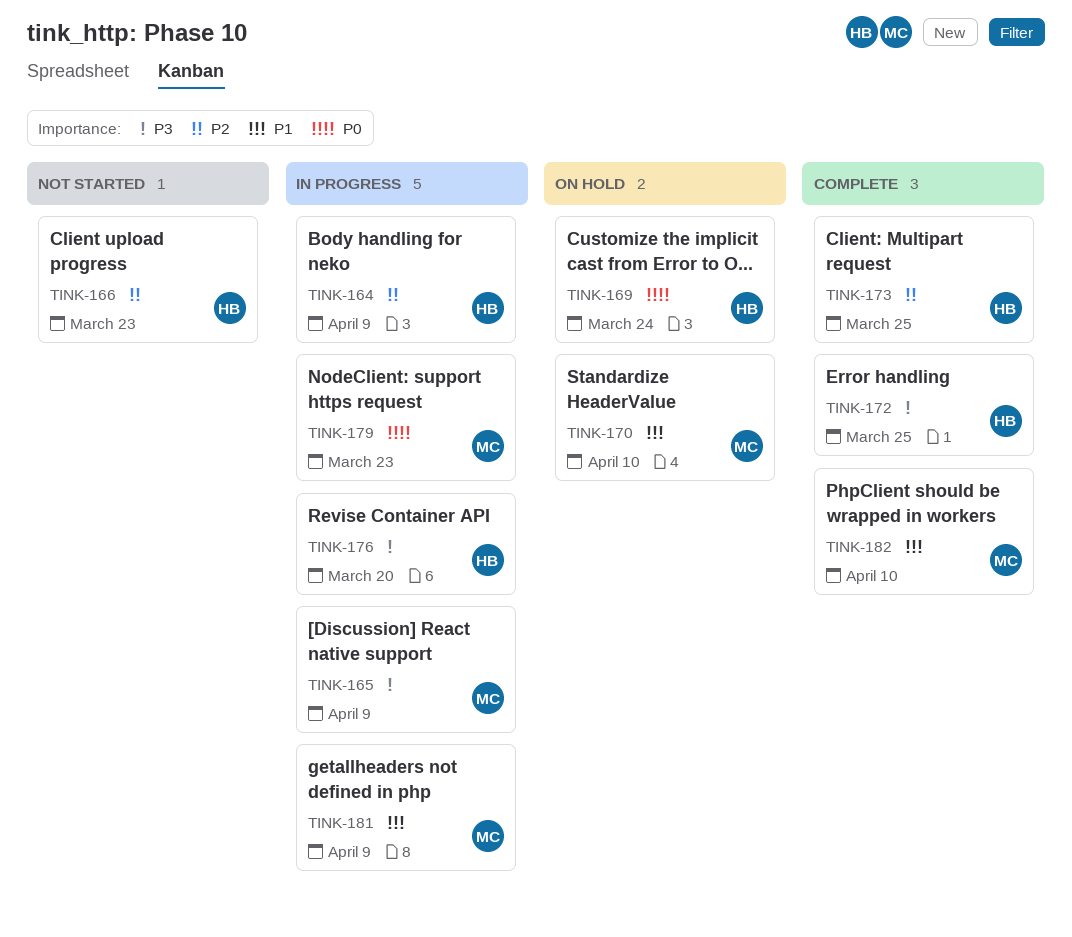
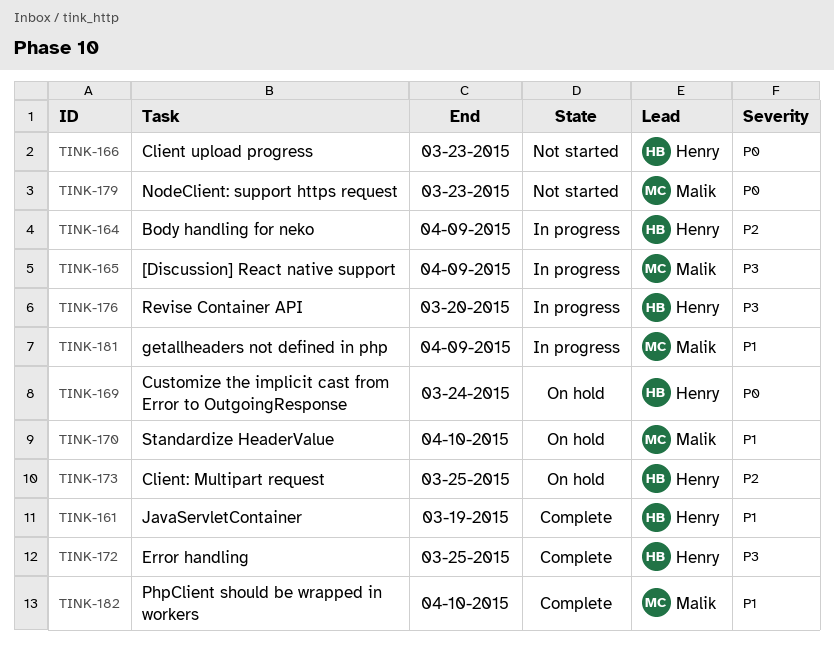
TINK-161: none -> present
TINK-166, priority: P2 -> P0
TINK-173, status: Complete -> On hold
TINK-179, status: In progress -> Not started

